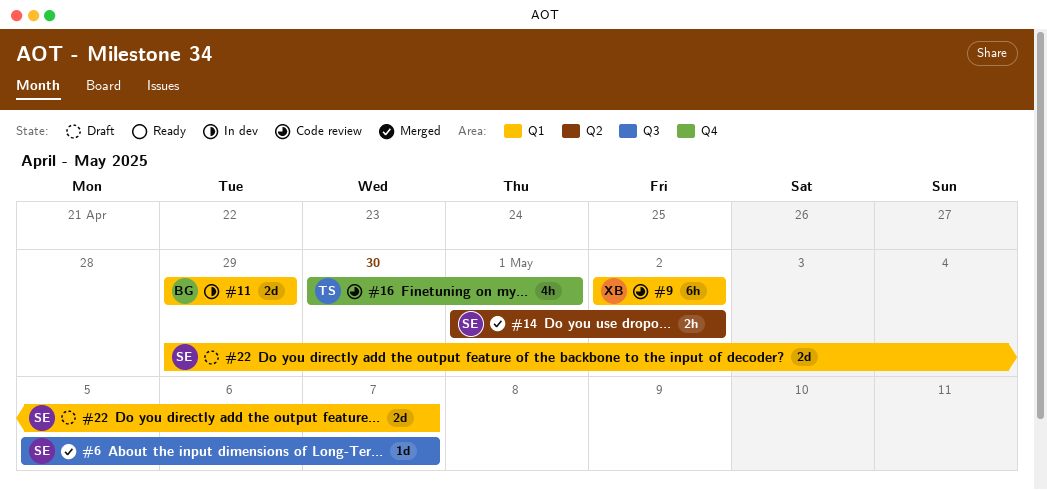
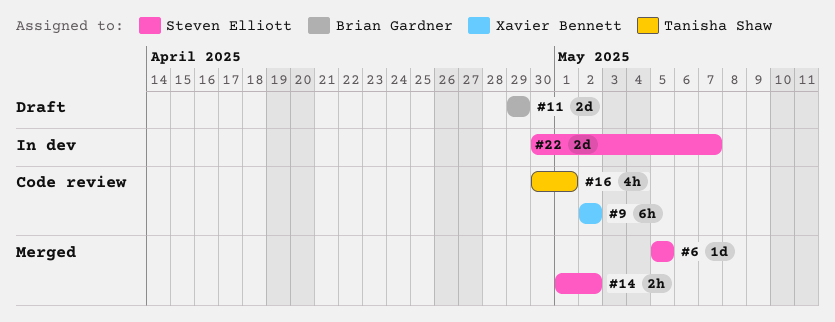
#6, due: May 7 -> May 5
#11, status: In dev -> Draft
#22, status: Draft -> In dev
#22, start: Apr 29 -> Apr 30

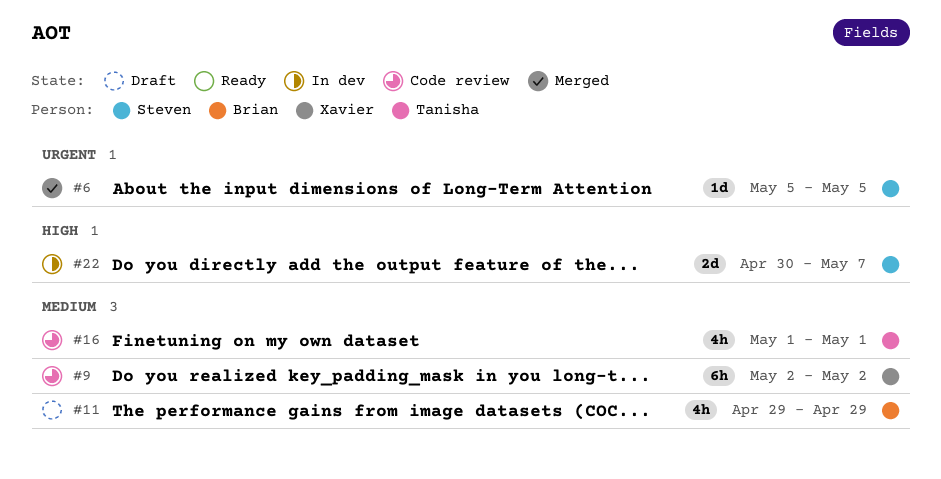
#11, estimate: 2d -> 4h
#14: present -> none
#16, start: Apr 30 -> May 1

